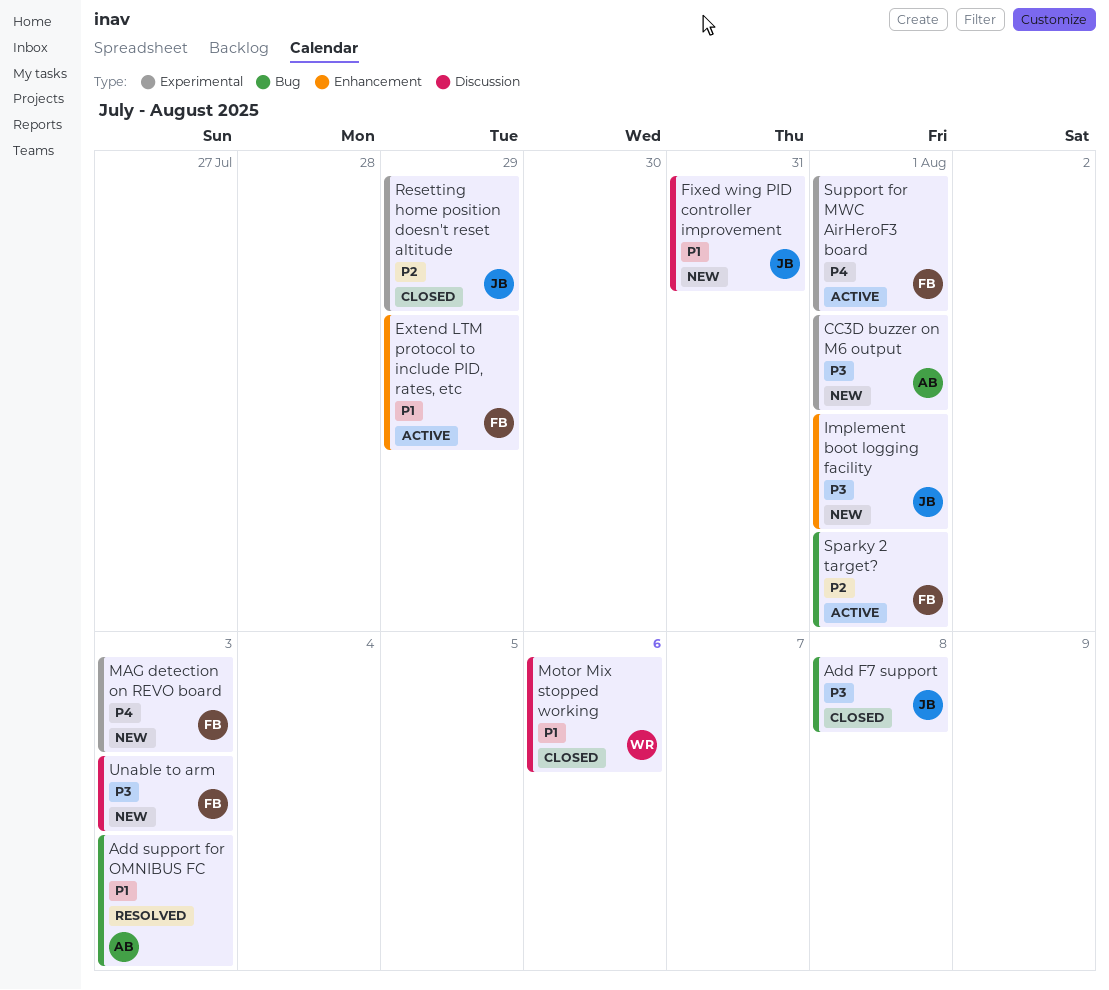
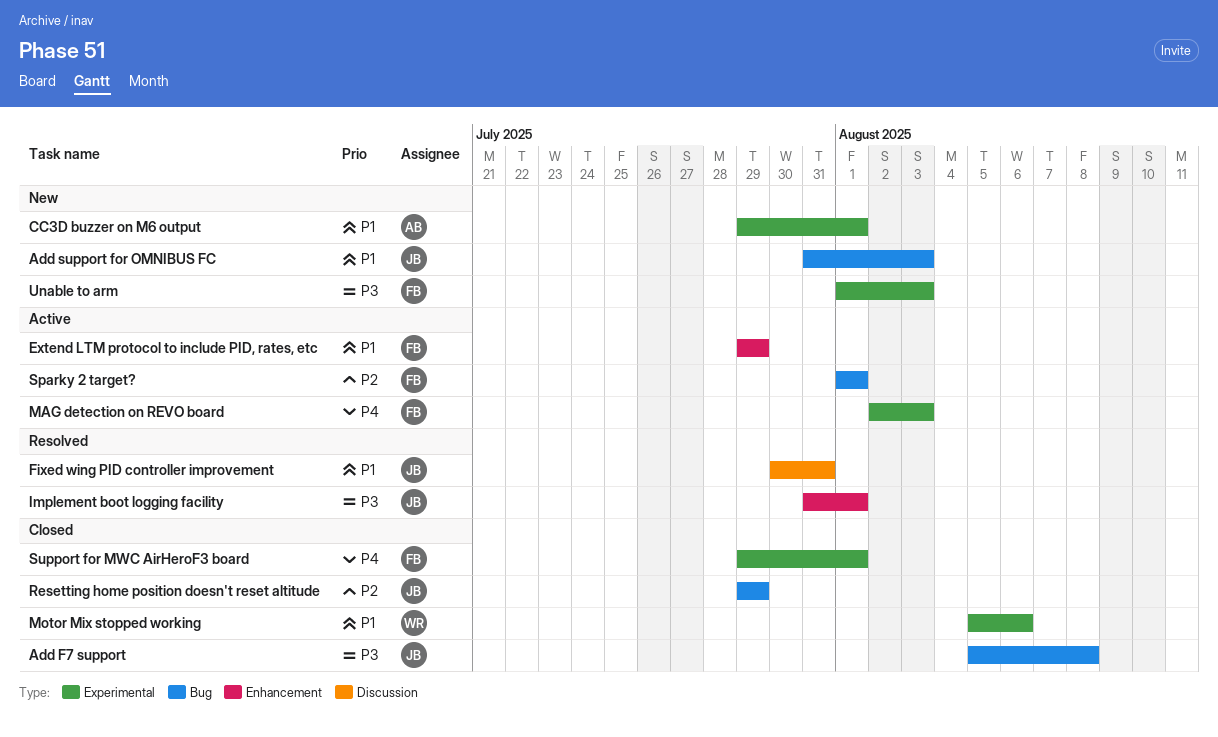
Add support for OMNIBUS FC, status: Resolved -> New
Add support for OMNIBUS FC, owner: AB -> JB
CC3D buzzer on M6 output, priority: P3 -> P1
Fixed wing PID controller improvement, status: New -> Resolved
Implement boot logging facility, status: New -> Resolved
MAG detection on REVO board, status: New -> Active
Motor Mix stopped working, label: Discussion -> Experimental
Resetting home position doesn't reset altitude, label: Experimental -> Bug
Support for MWC AirHeroF3 board, status: Active -> Closed
Unable to arm, label: Discussion -> Experimental

